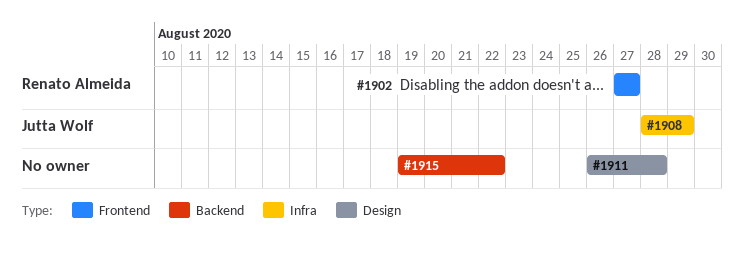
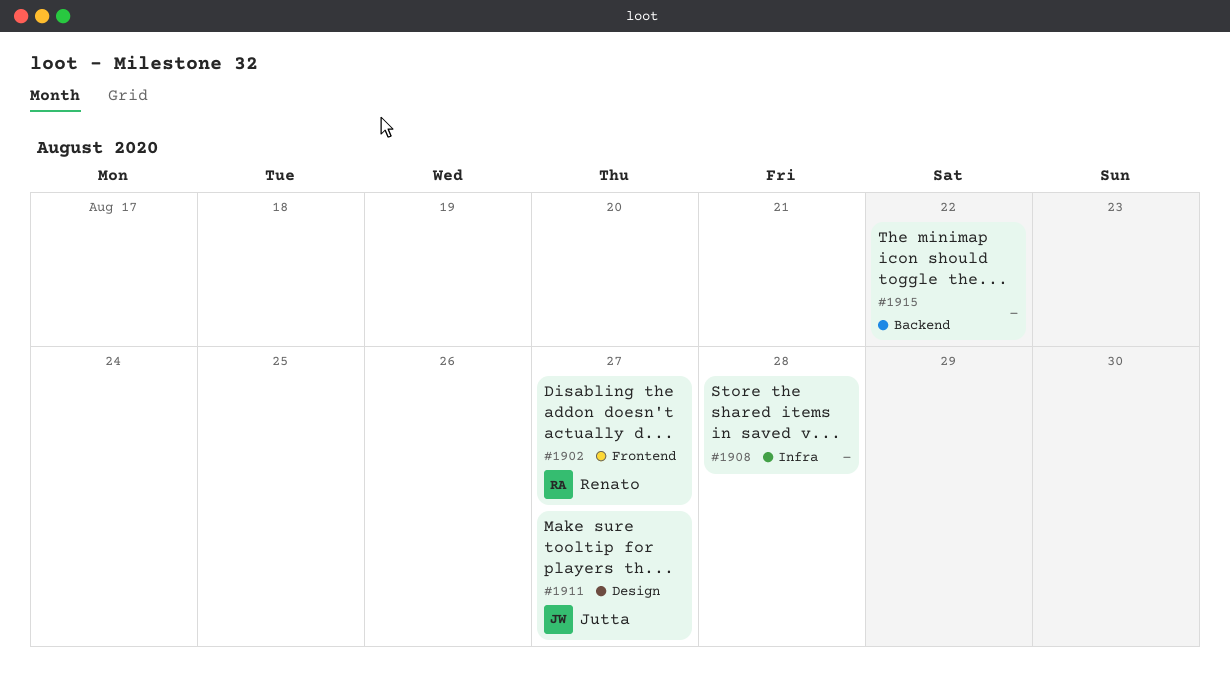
#1908, owner: Jutta Wolf -> none
#1908, due: Aug 29 -> Aug 28
#1911, owner: none -> Jutta Wolf
#1911, due: Aug 28 -> Aug 27

